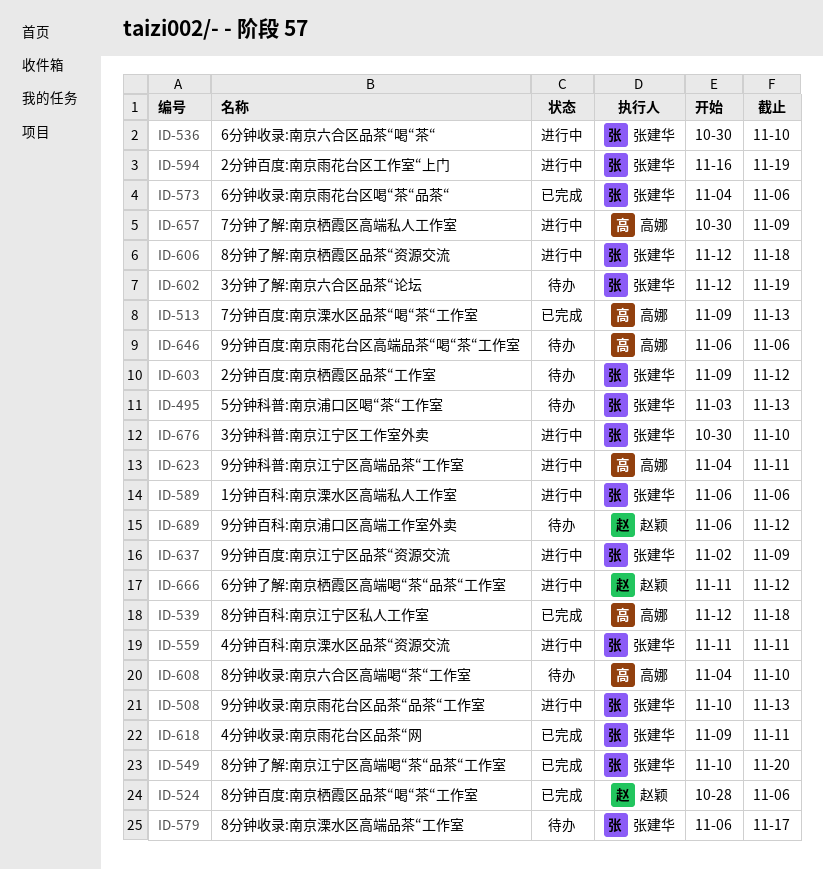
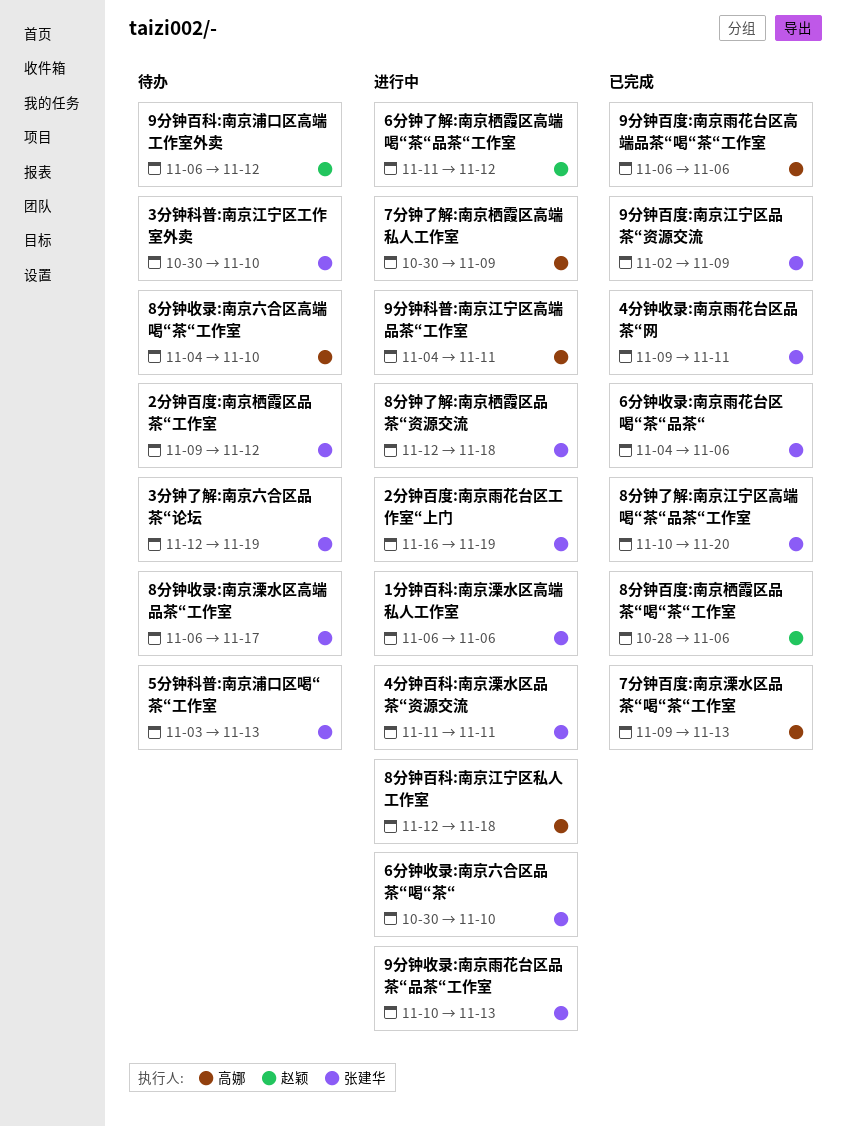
3分钟科普:南京江宁区工作室外卖, status: 进行中 -> 待办
8分钟百科:南京江宁区私人工作室, status: 已完成 -> 进行中
9分钟百度:南京江宁区品茶“资源交流, status: 进行中 -> 已完成
9分钟百度:南京雨花台区高端品茶“喝“茶“工作室, status: 待办 -> 已完成

